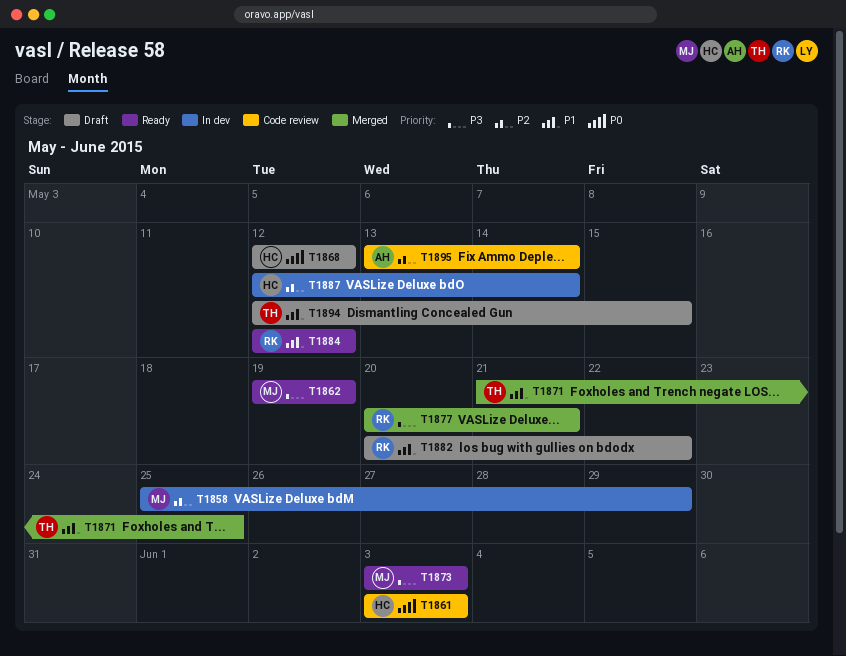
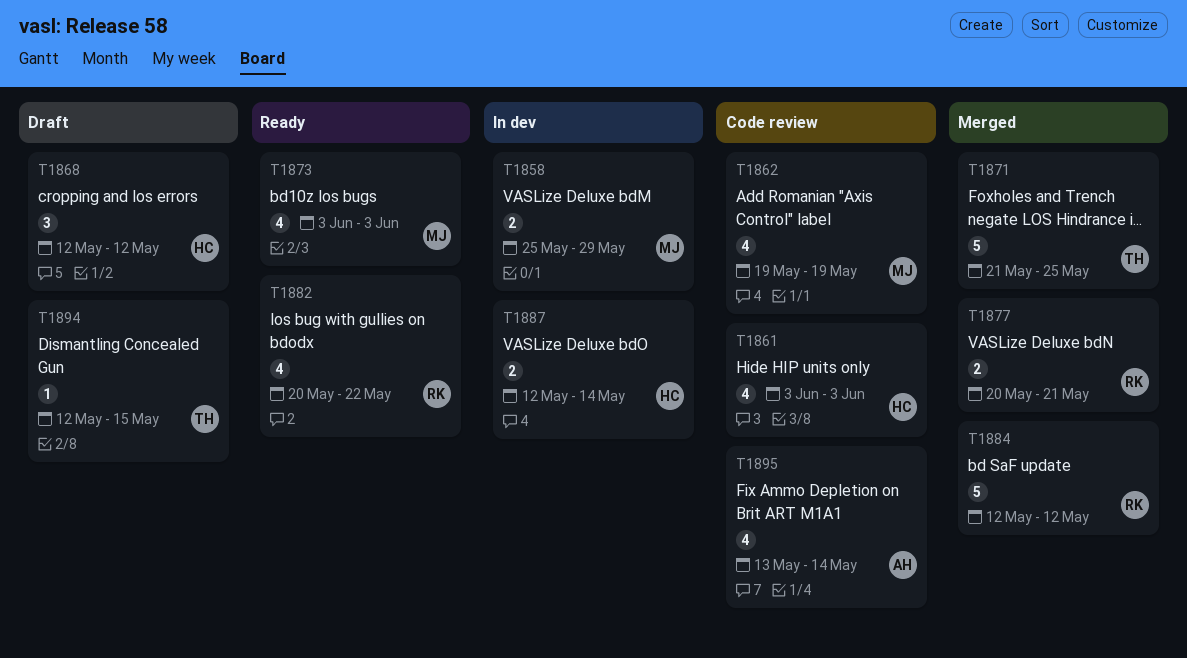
T1862, status: Ready -> Code review
T1882, status: Draft -> Ready
T1884, status: Ready -> Merged

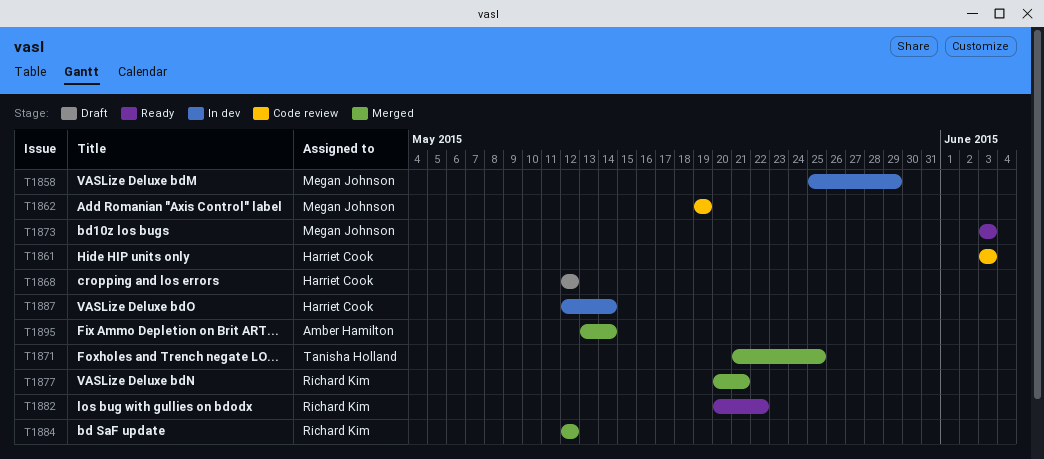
T1894: present -> none
T1895, status: Code review -> Merged

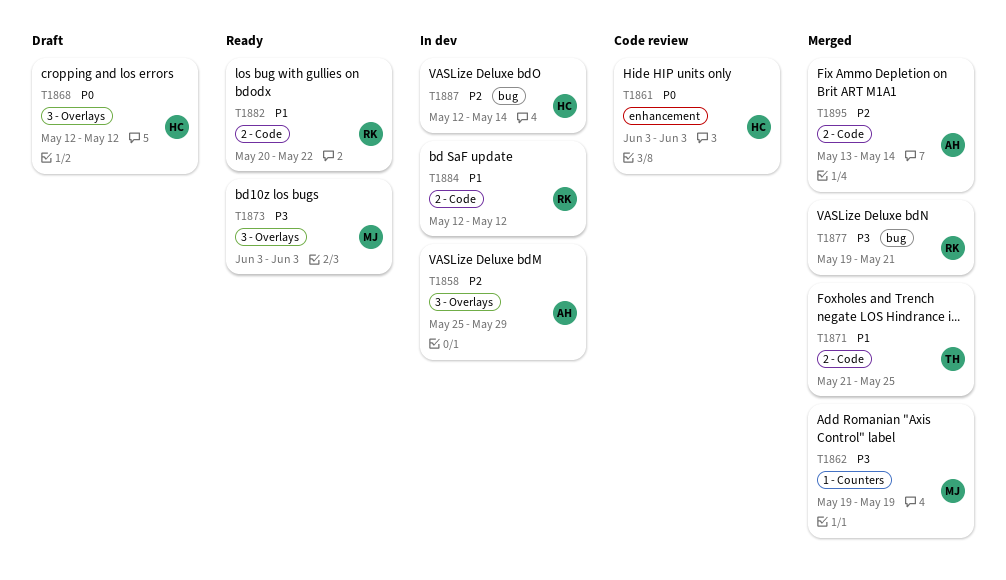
T1858, owner: Megan Johnson -> Amber Hamilton
T1862, status: Code review -> Merged
T1877, start: May 20 -> May 19
T1884, status: Merged -> In dev

